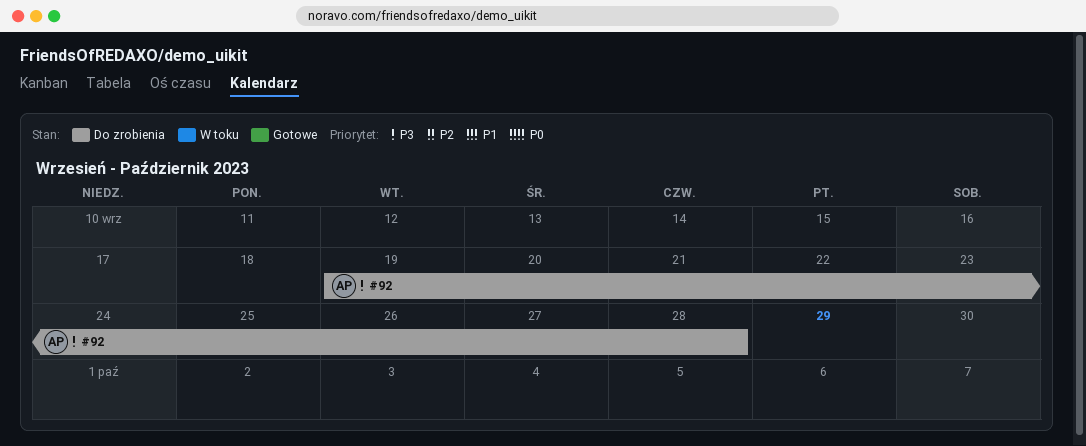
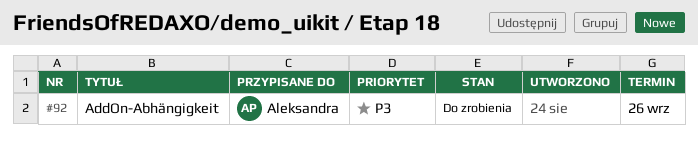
#92, due: Sep 28 -> Sep 26

